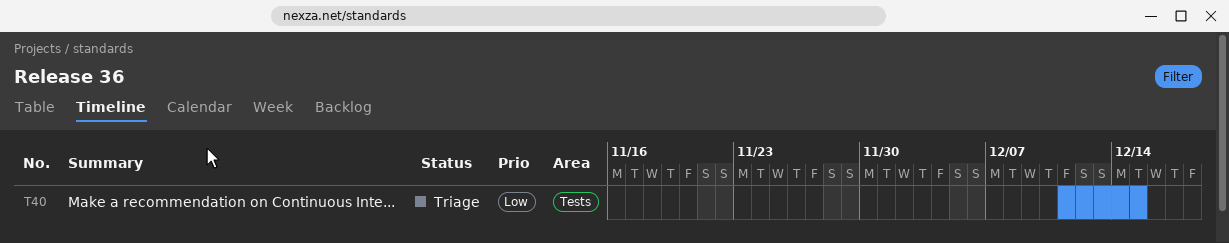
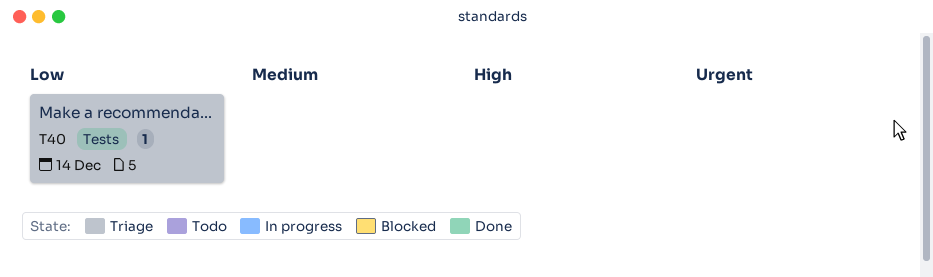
T40, due: Dec 15 -> Dec 14

